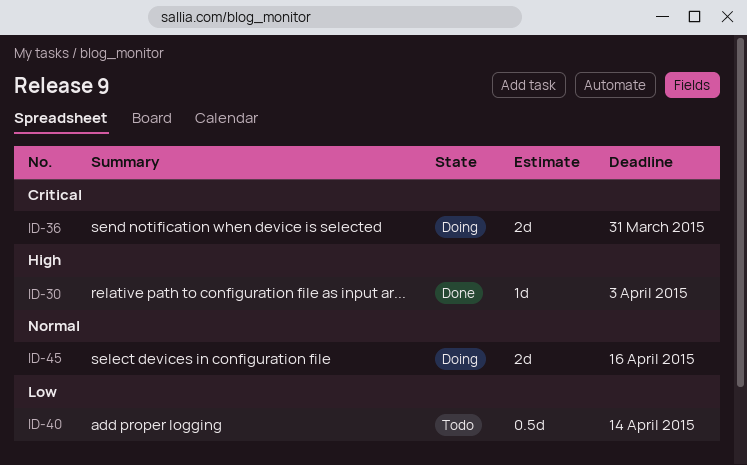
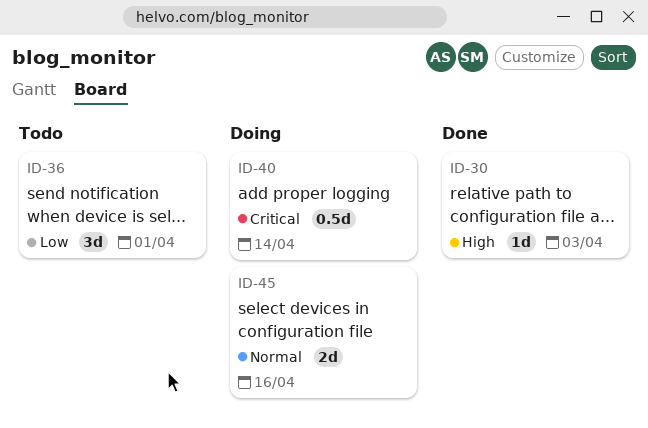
ID-36, status: Doing -> Todo
ID-36, priority: Critical -> Low
ID-36, estimate: 2d -> 3d
ID-36, due: Mar 31 -> Apr 1
ID-40, status: Todo -> Doing
ID-40, priority: Low -> Critical

